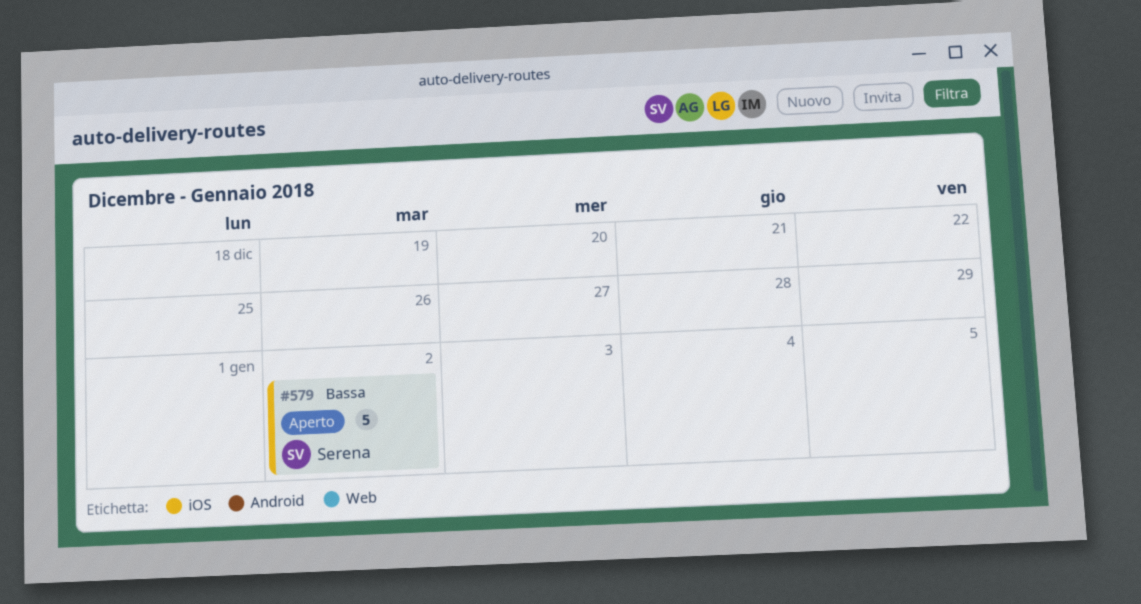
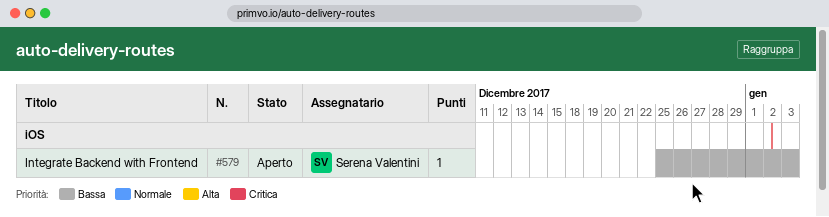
#579, estimate: 5 -> 1
#579, due: Jan 2 -> Jan 3

